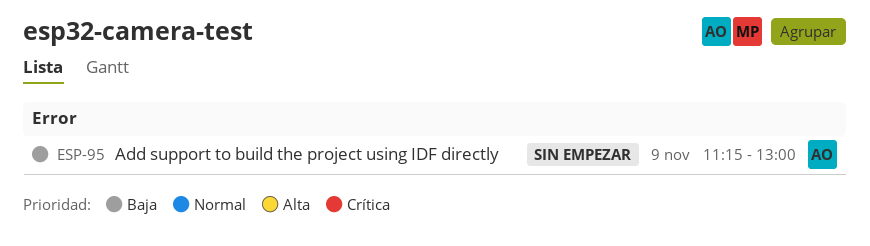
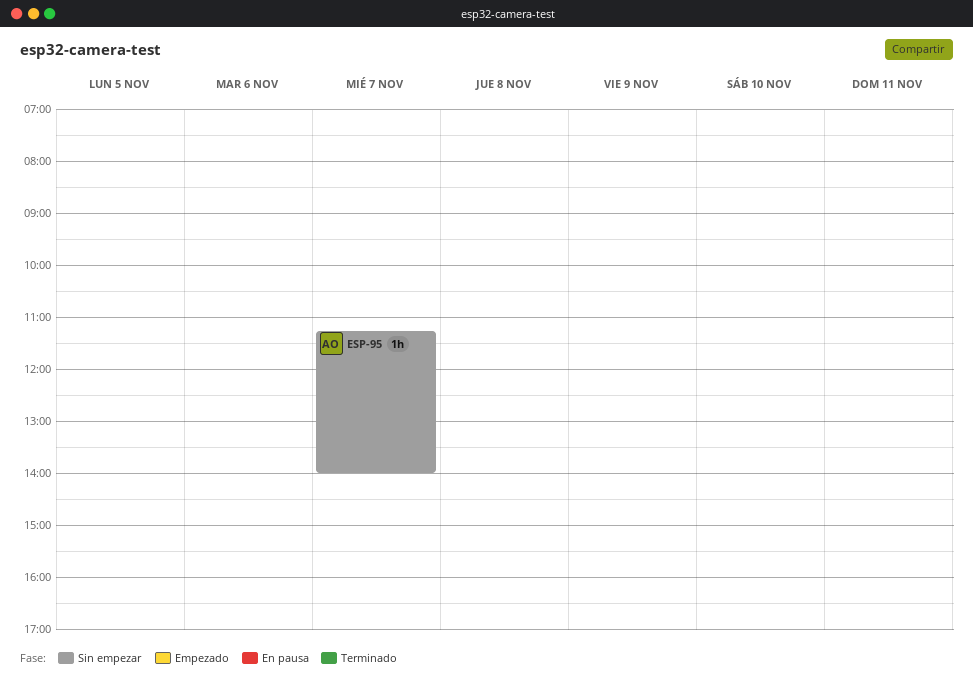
ESP-95, day: Nov 9 -> Nov 7
ESP-95, ends: 13:00 -> 14:00

